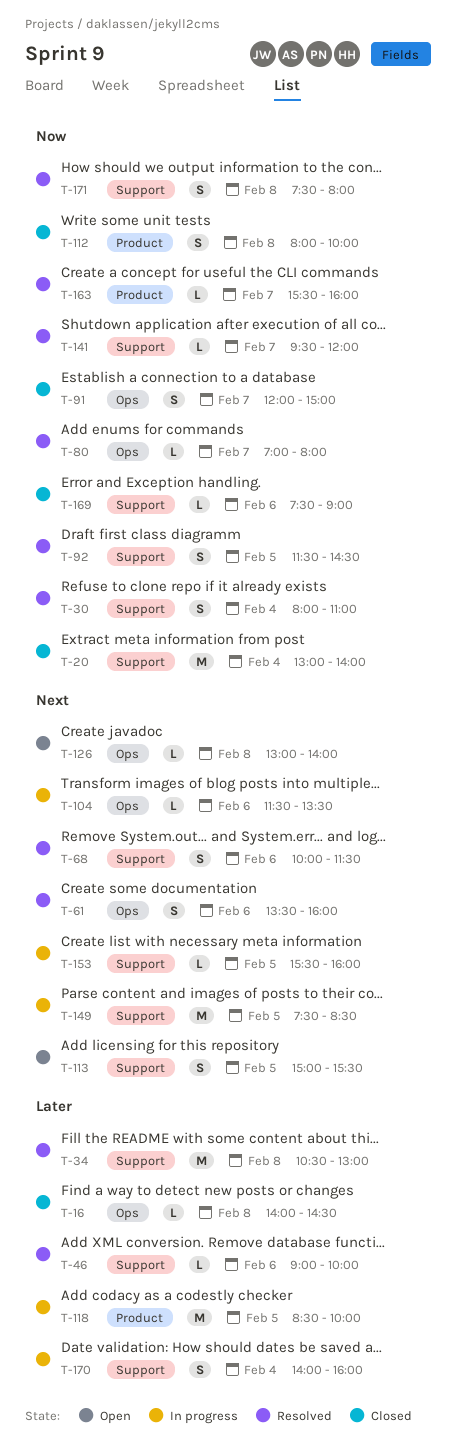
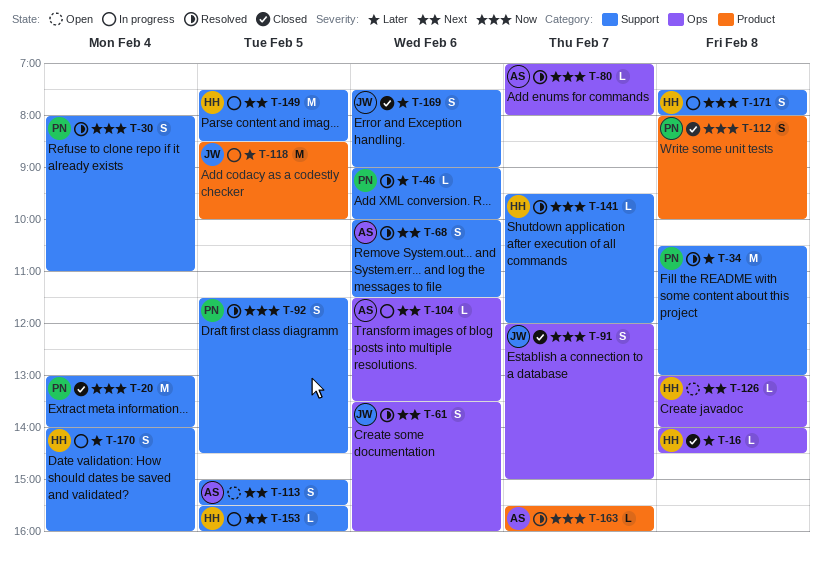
T-169, priority: Now -> Later
T-169, estimate: L -> S
T-171, status: Resolved -> In progress

